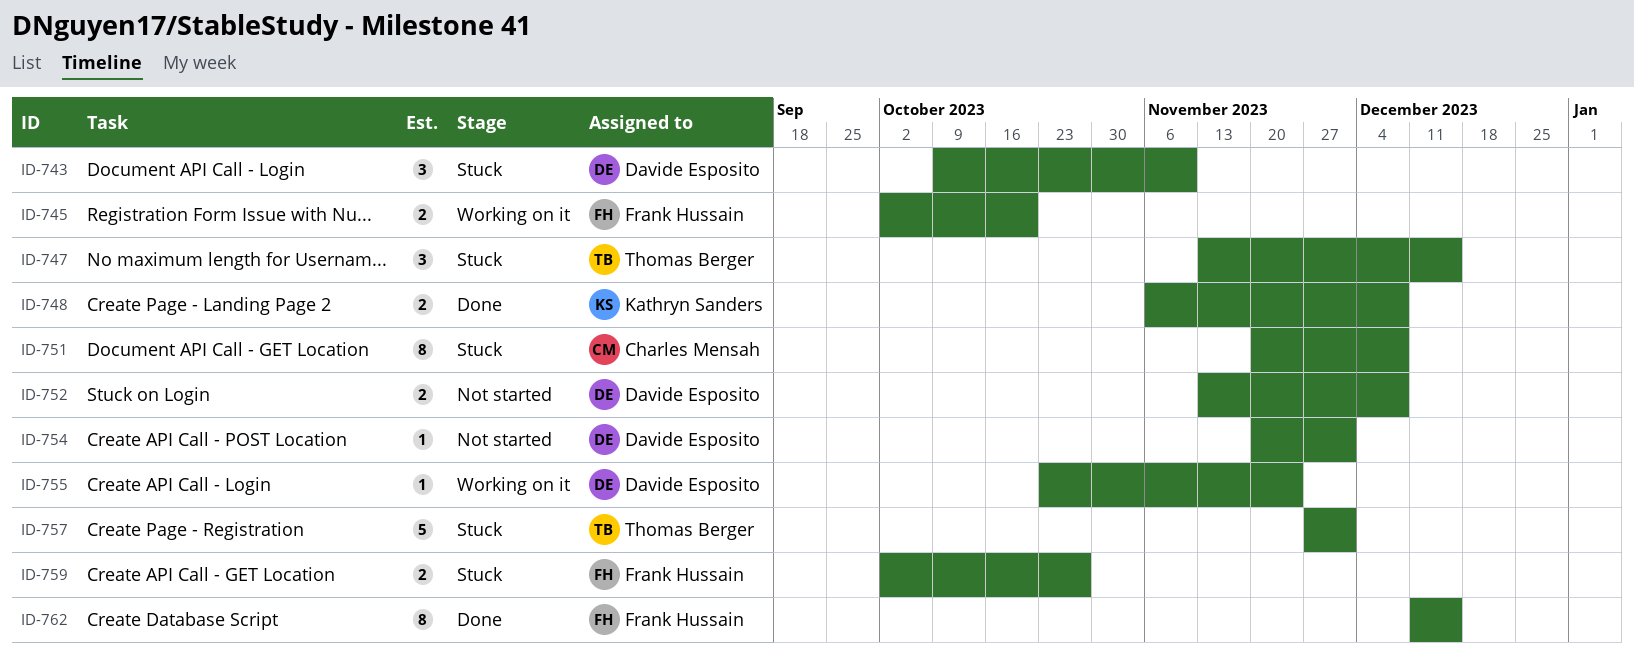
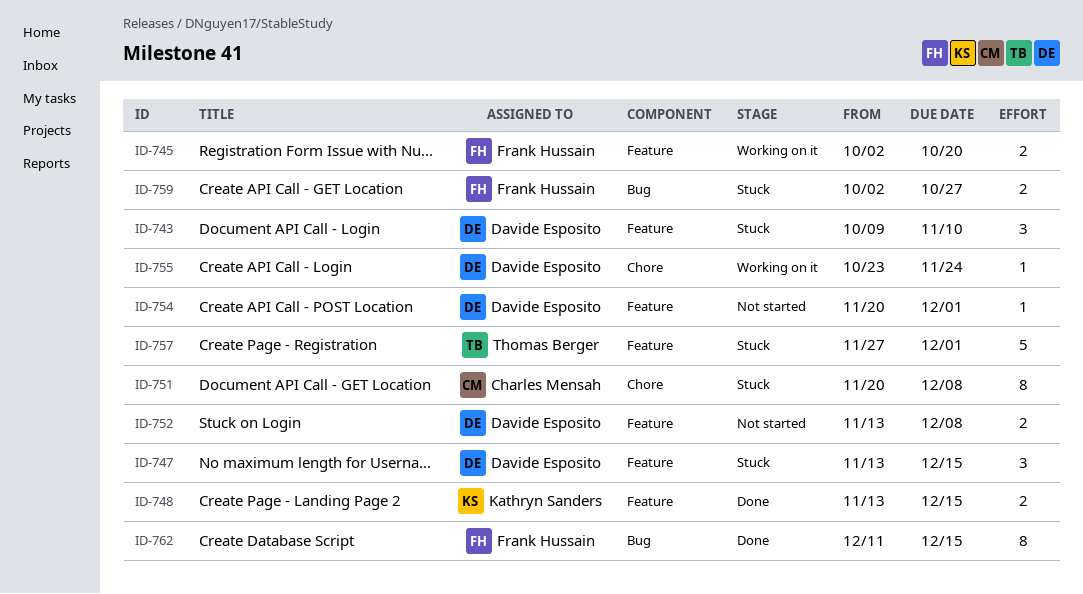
ID-747, owner: Thomas Berger -> Davide Esposito
ID-748, start: Nov 6 -> Nov 13
ID-748, due: Dec 8 -> Dec 15

